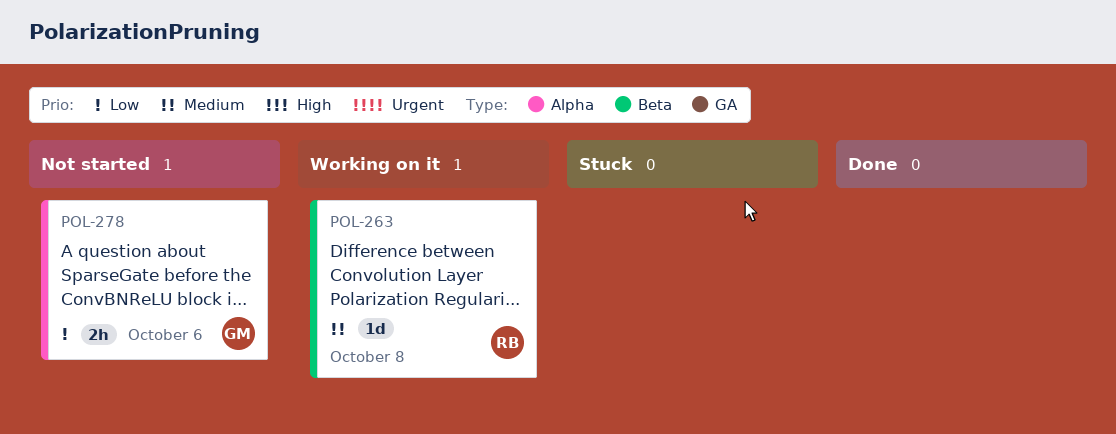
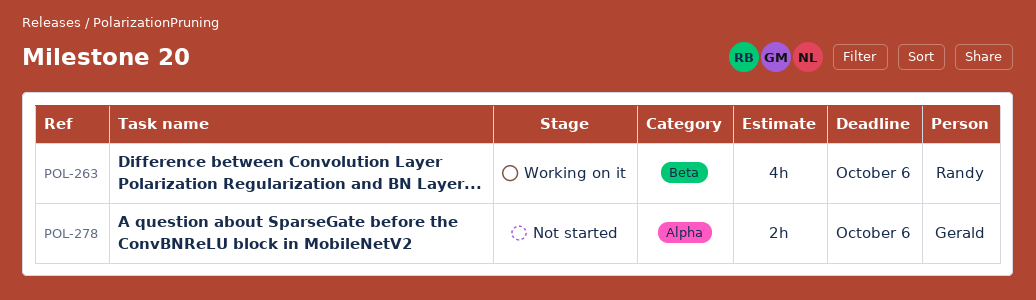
POL-263, estimate: 1d -> 4h
POL-263, due: Oct 8 -> Oct 6

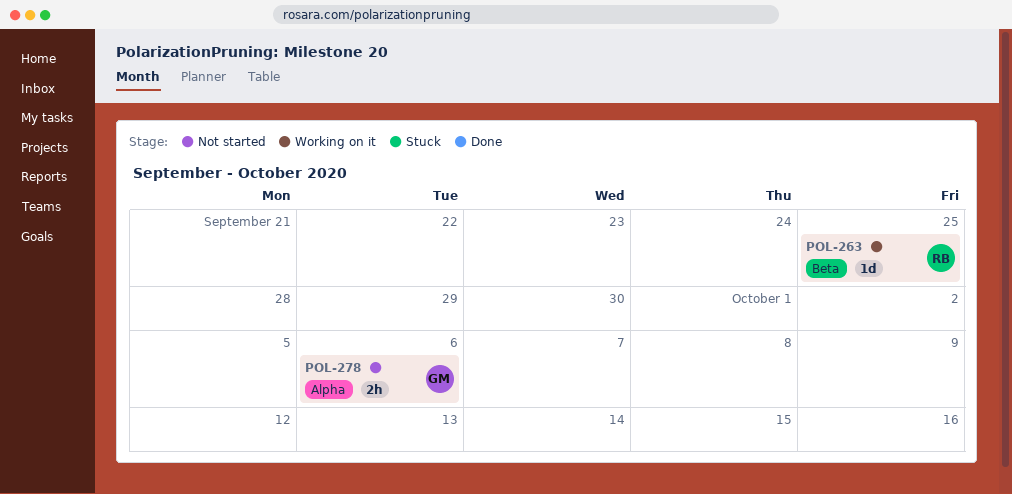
POL-263, estimate: 4h -> 1d
POL-263, due: Oct 6 -> Sep 25

